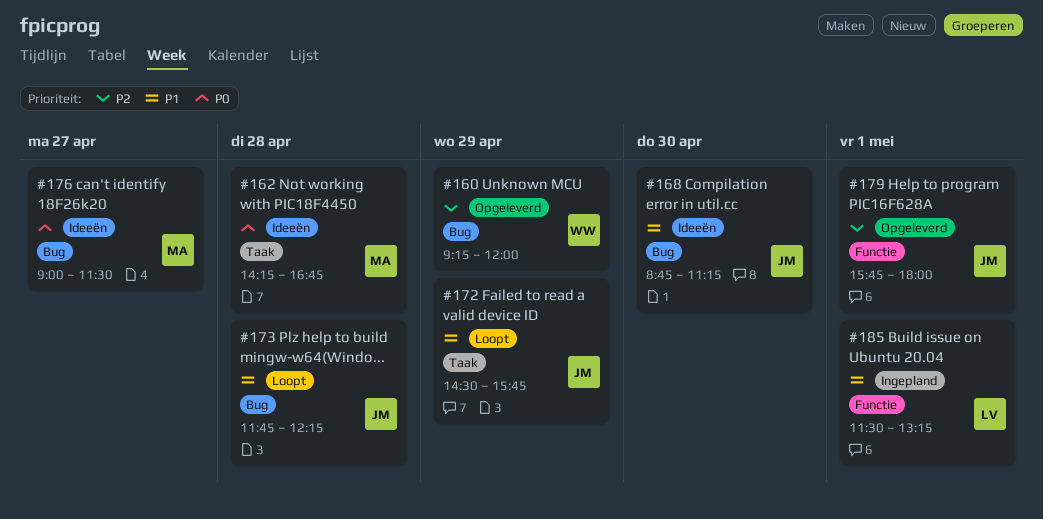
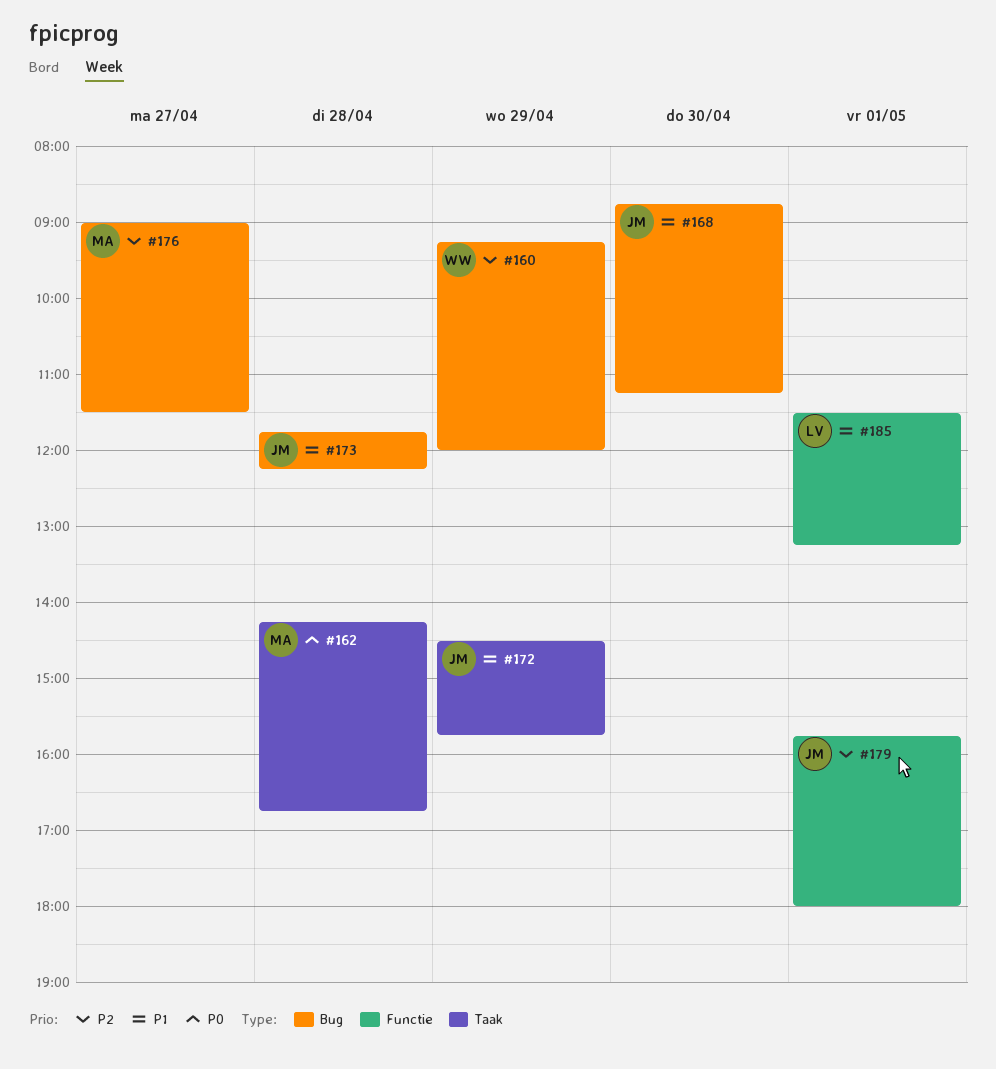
#176, priority: P0 -> P2

